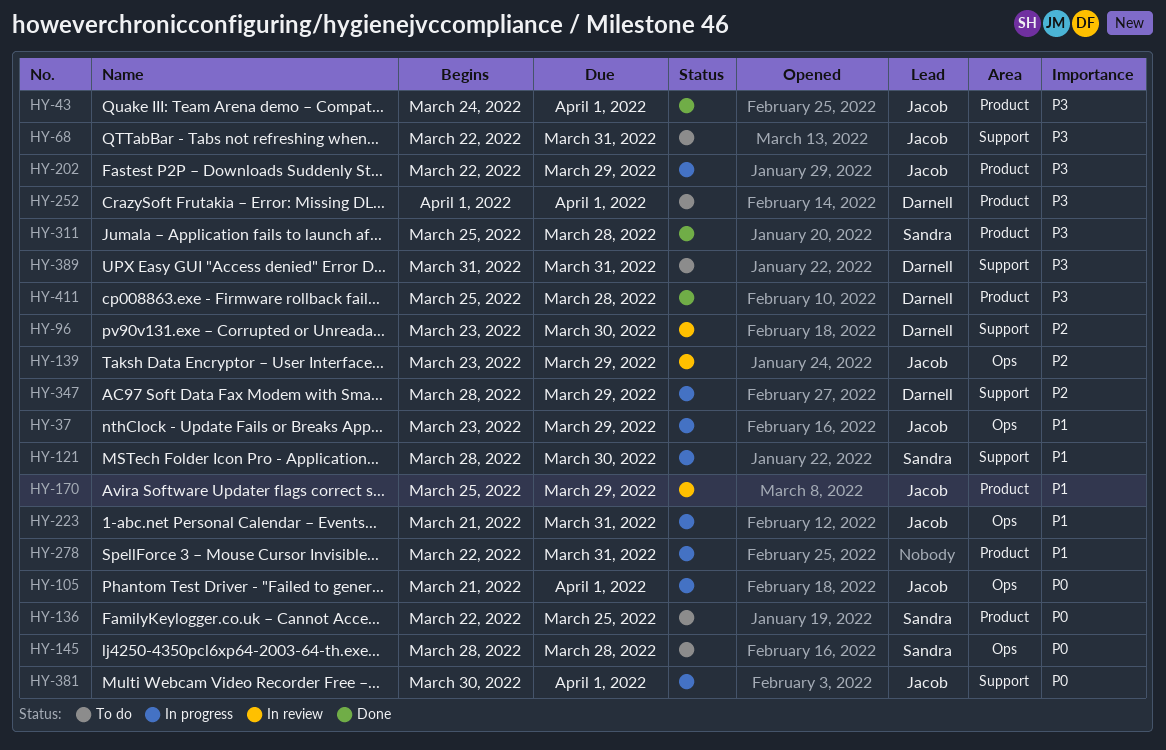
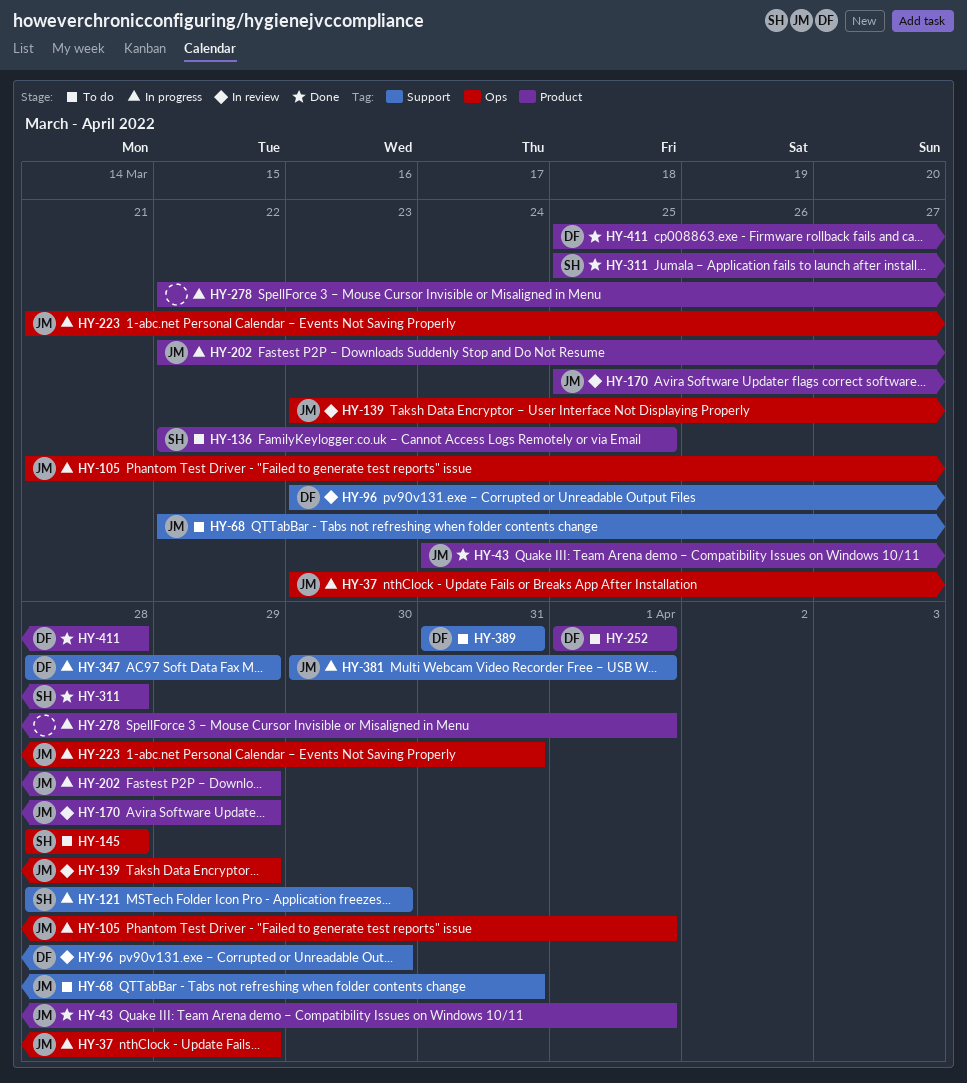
HY-278, due: Mar 31 -> Apr 1

